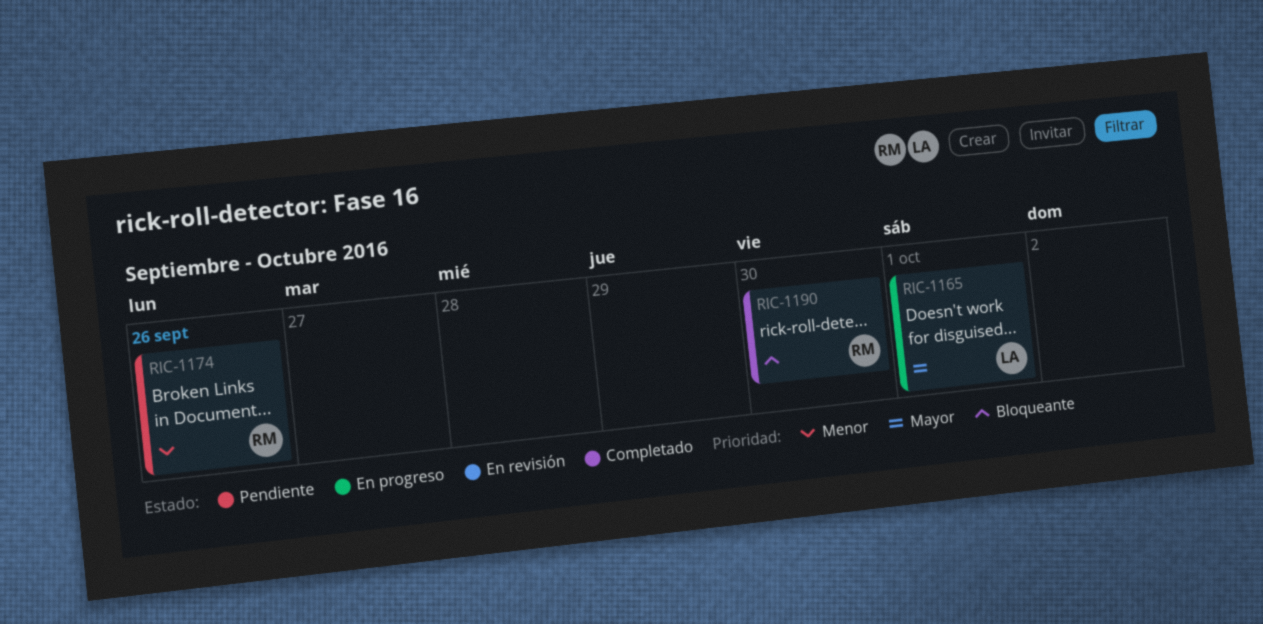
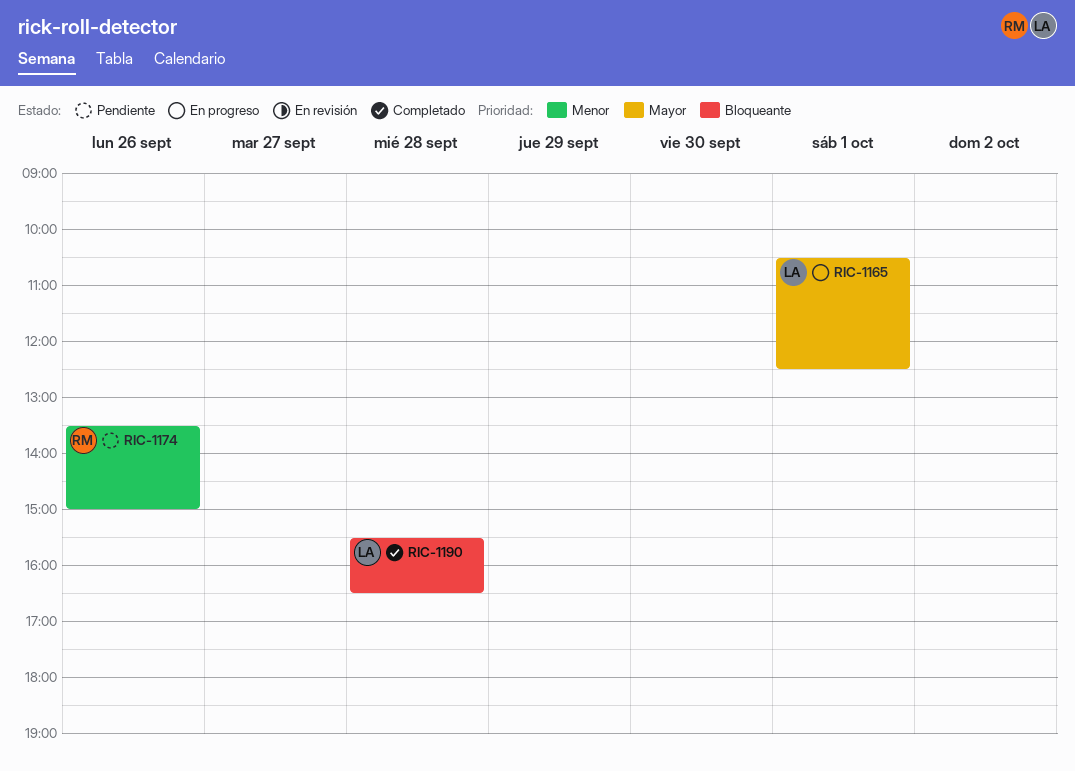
RIC-1190, owner: RM -> LA
RIC-1190, day: Sep 30 -> Sep 28

